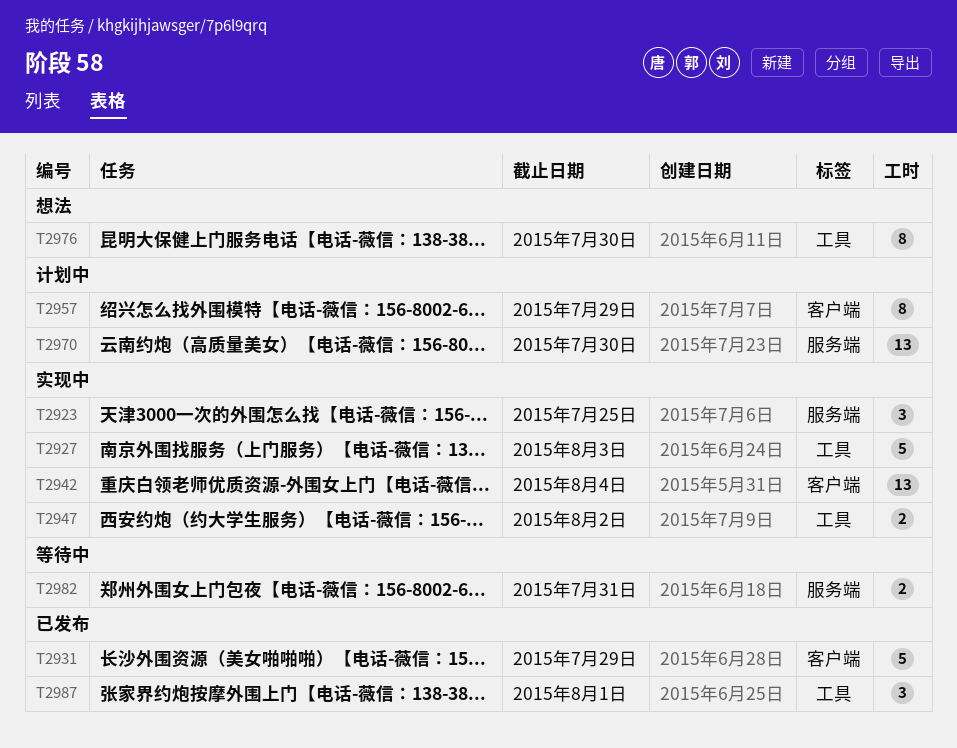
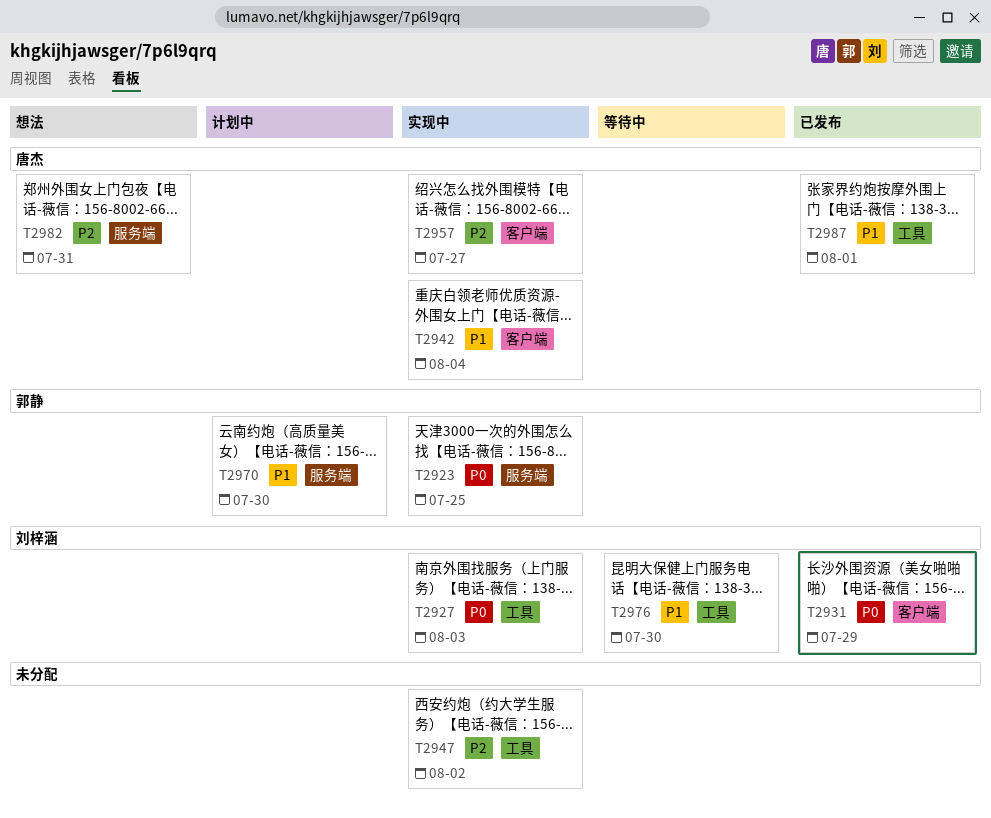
T2957, status: 计划中 -> 实现中
T2957, due: Jul 29 -> Jul 27
T2976, status: 想法 -> 等待中
T2982, status: 等待中 -> 想法

